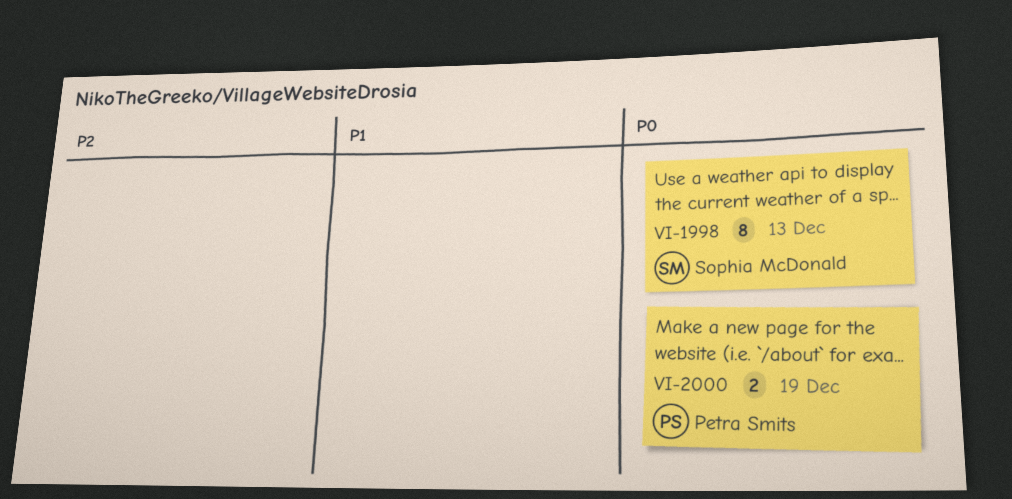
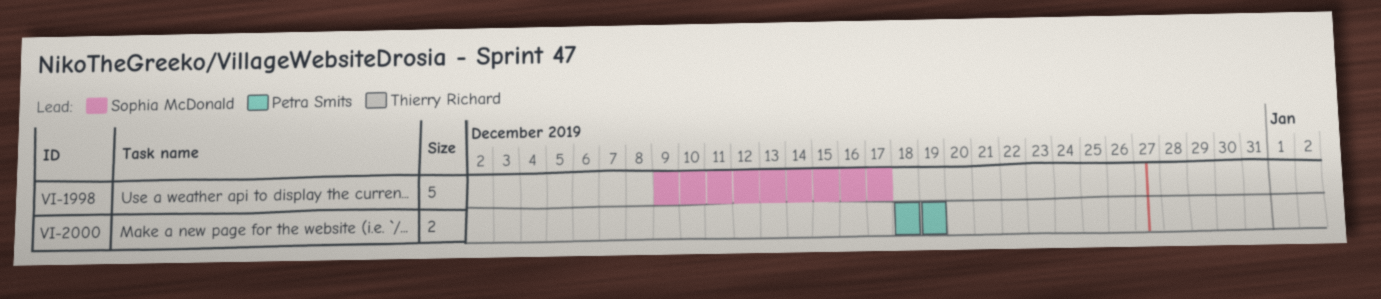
VI-1998, estimate: 8 -> 5
VI-1998, due: Dec 13 -> Dec 17

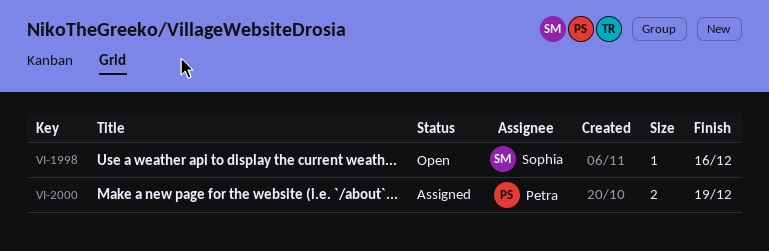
VI-1998, estimate: 5 -> 1
VI-1998, due: Dec 17 -> Dec 16

